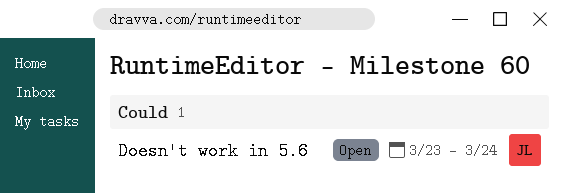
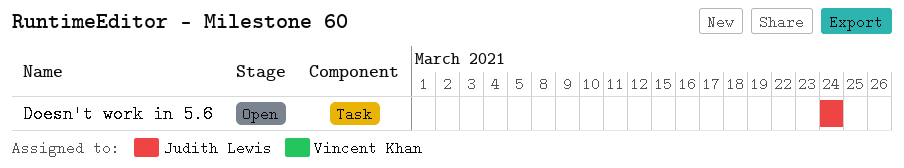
Doesn't work in 5.6, start: Mar 23 -> Mar 24

